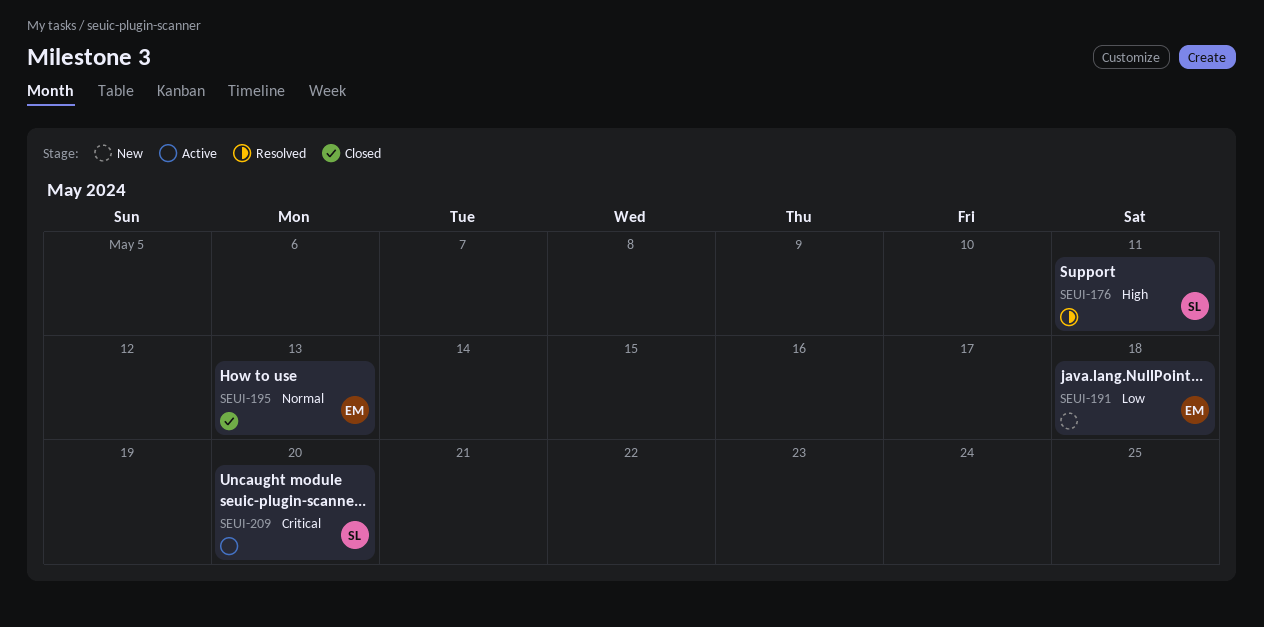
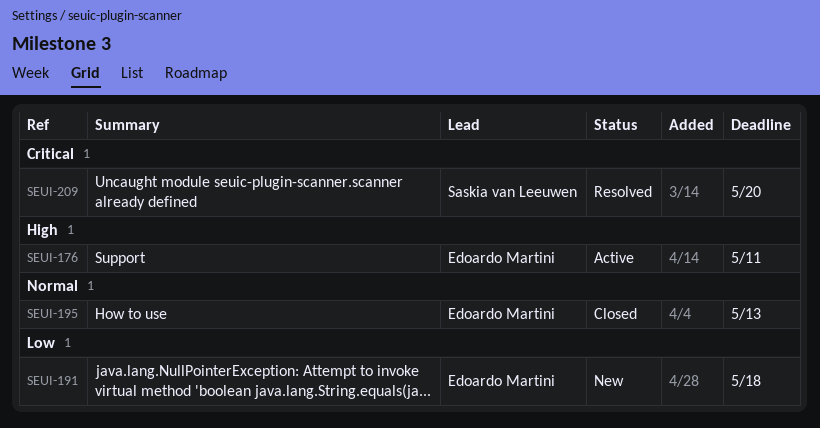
SEUI-176, status: Resolved -> Active
SEUI-176, owner: Saskia van Leeuwen -> Edoardo Martini
SEUI-209, status: Active -> Resolved

